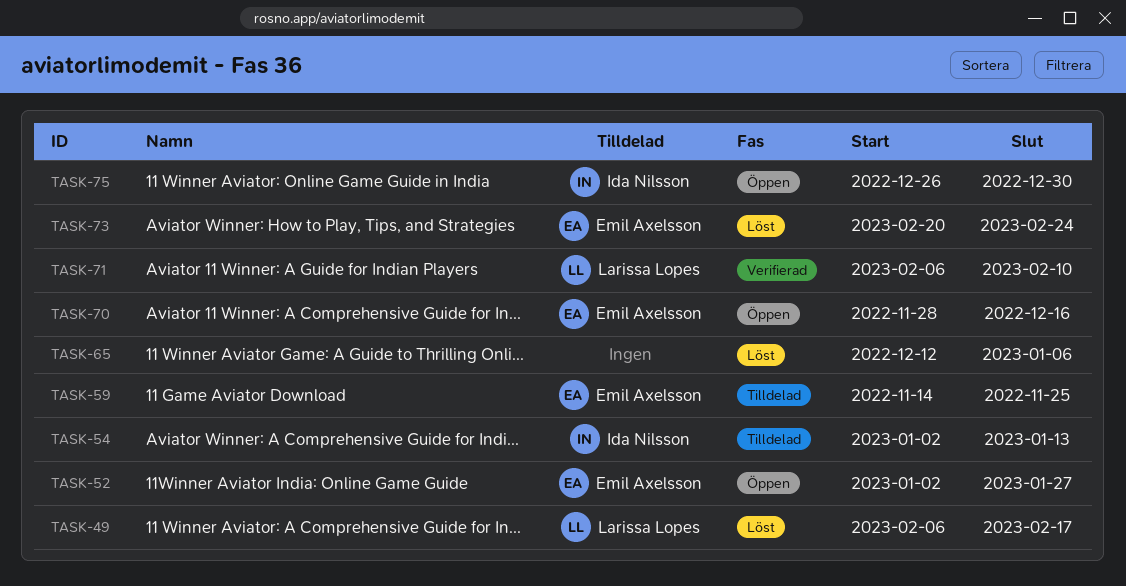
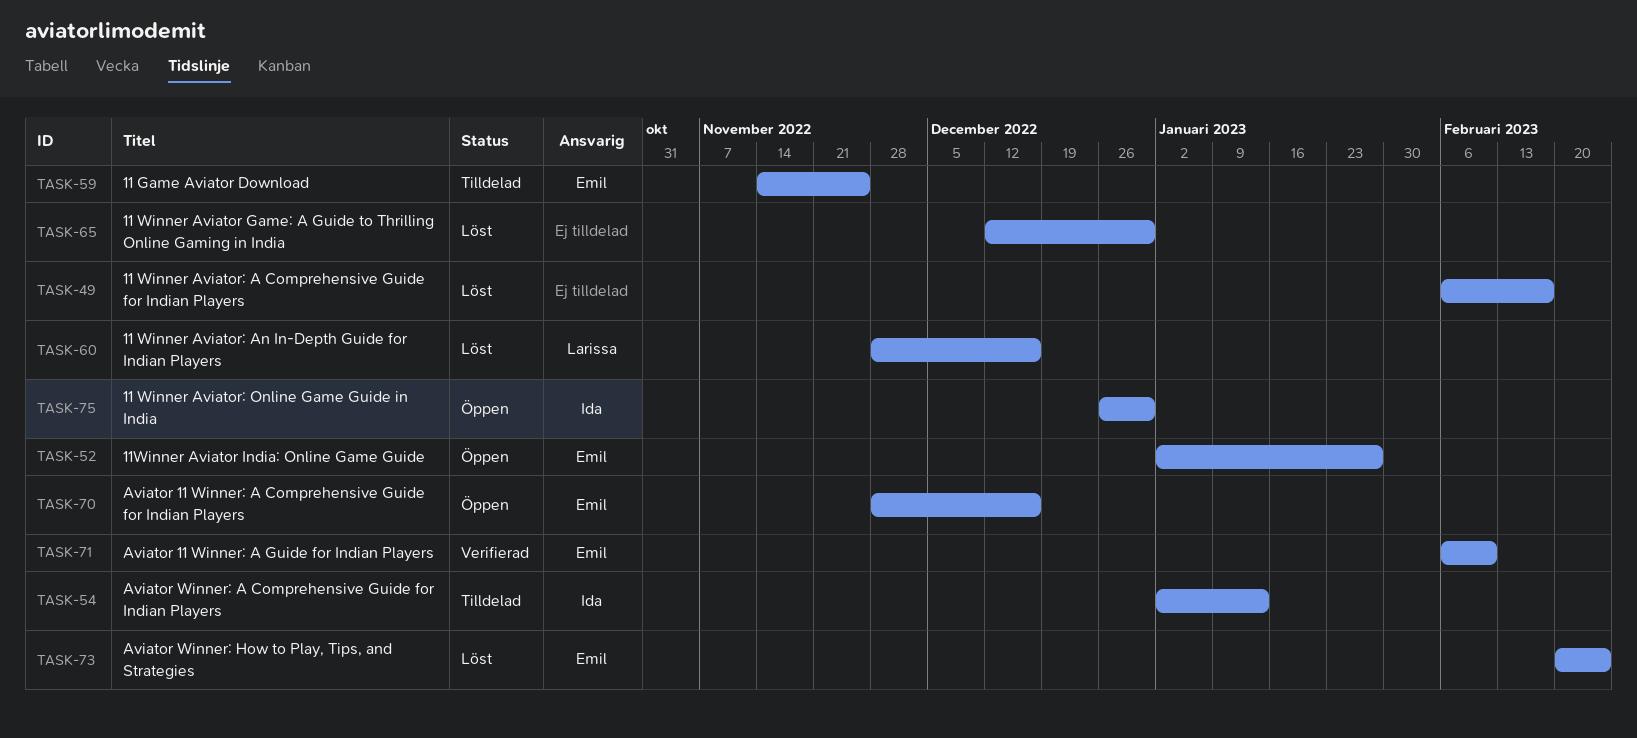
TASK-49, owner: Larissa Lopes -> none
TASK-60: none -> present
TASK-65, due: Jan 6 -> Dec 30
TASK-71, owner: Larissa Lopes -> Emil Axelsson

